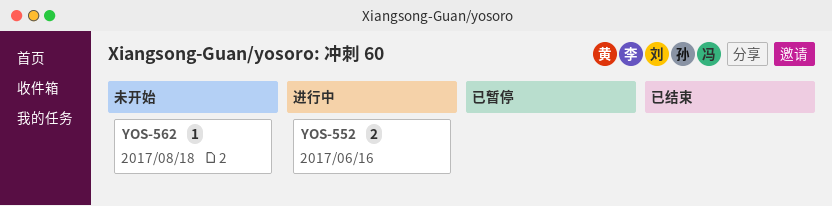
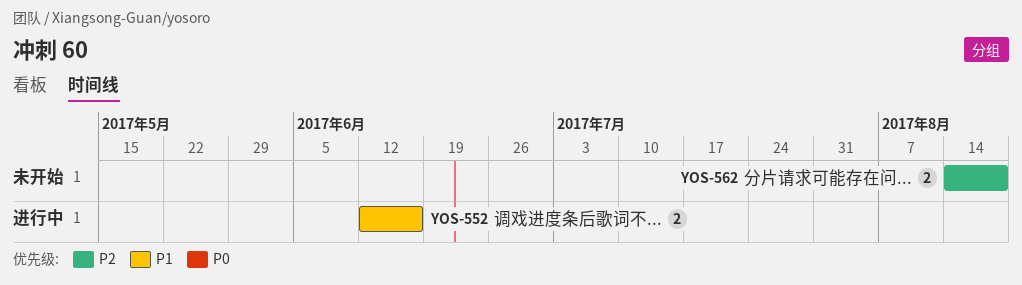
YOS-562, estimate: 1 -> 2

